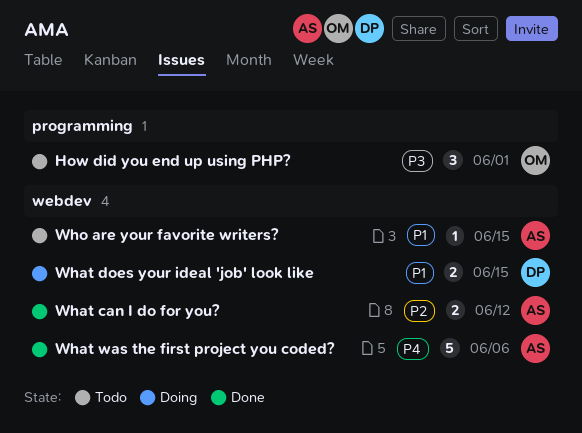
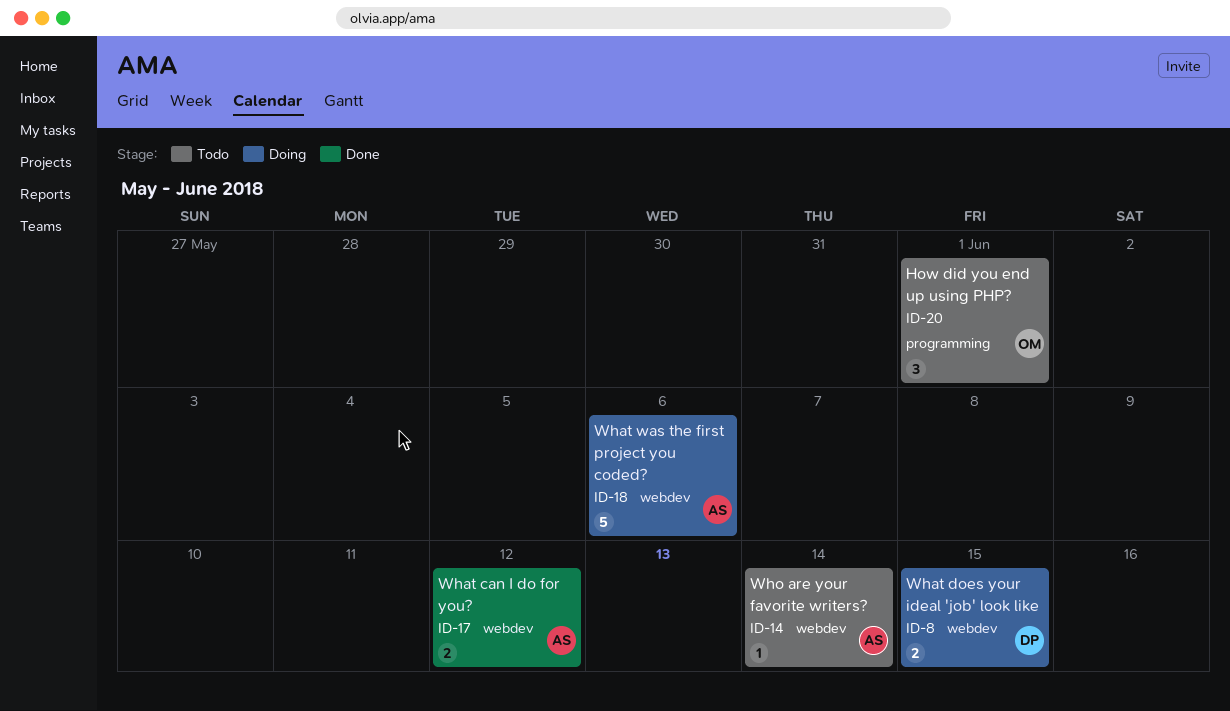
What was the first project you coded?, status: Done -> Doing
Who are your favorite writers?, due: Jun 15 -> Jun 14

